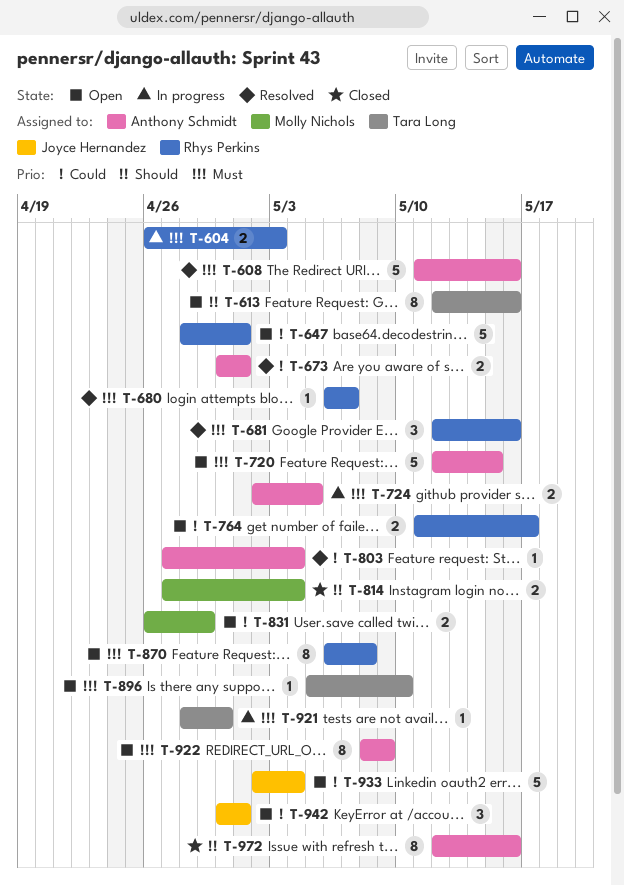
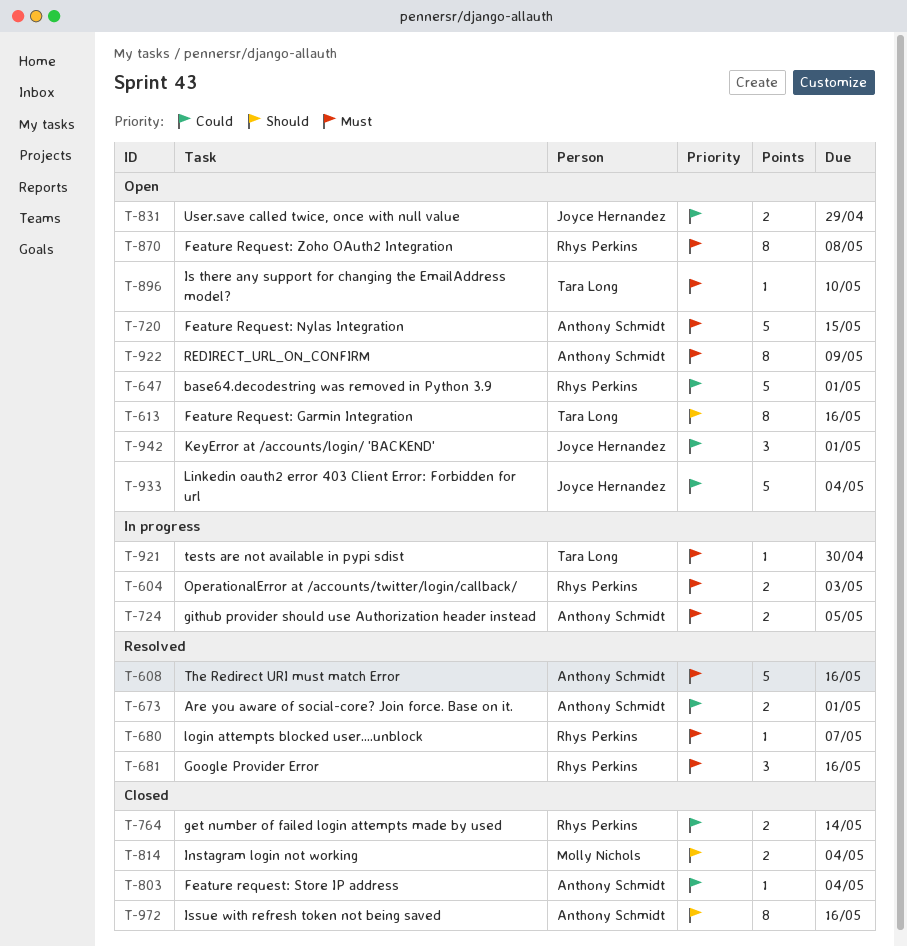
T-764, status: Open -> Closed
T-764, due: May 17 -> May 14
T-803, status: Resolved -> Closed
T-831, owner: Molly Nichols -> Joyce Hernandez

